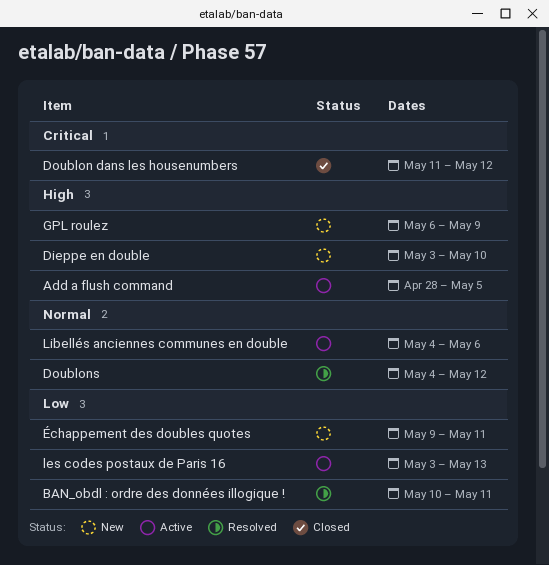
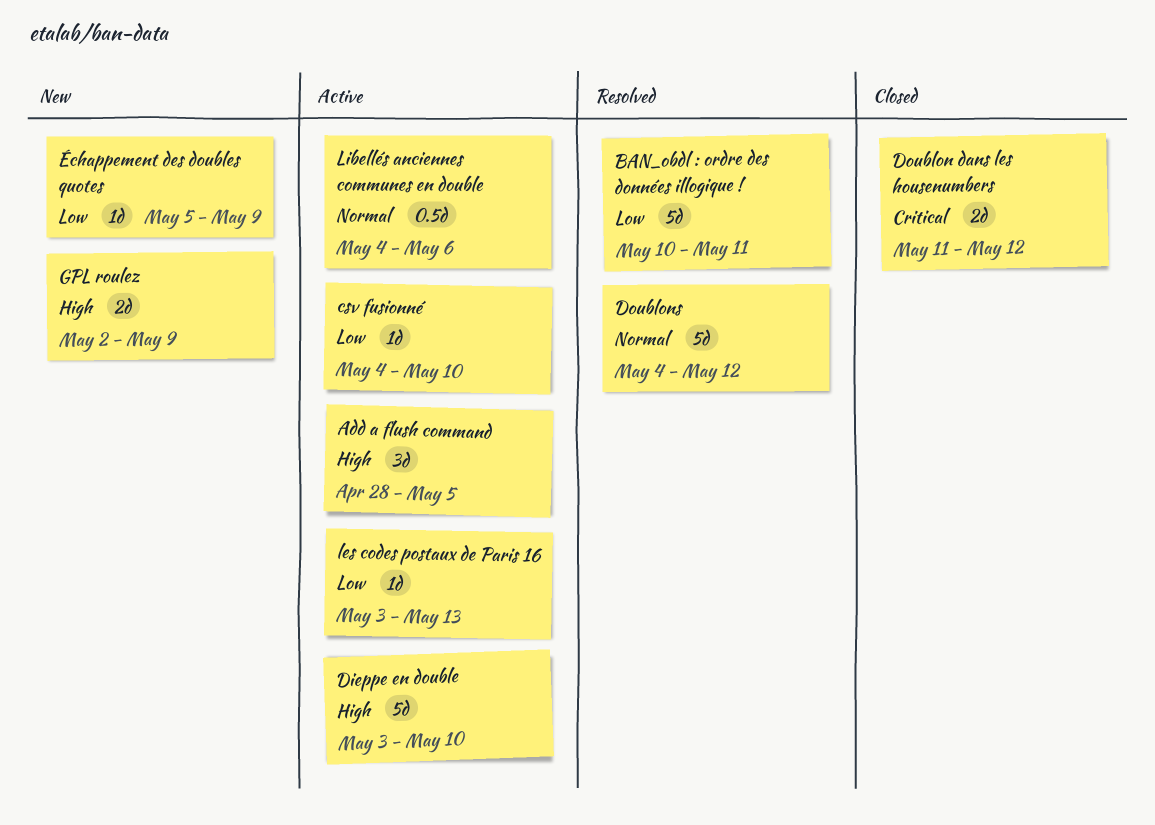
csv fusionné: none -> present
Dieppe en double, status: New -> Active
GPL roulez, start: May 6 -> May 2
Échappement des doubles quotes, start: May 9 -> May 5
Échappement des doubles quotes, due: May 11 -> May 9

